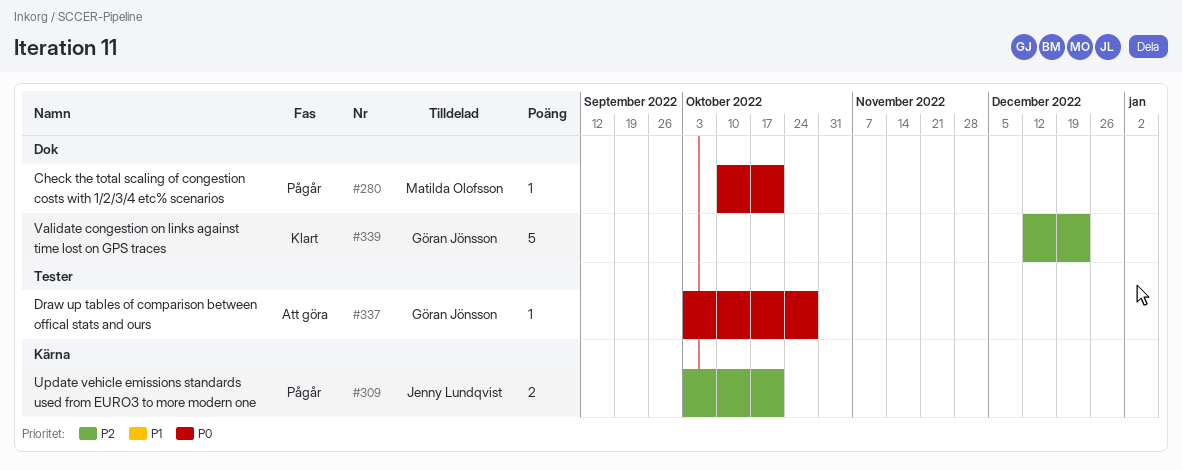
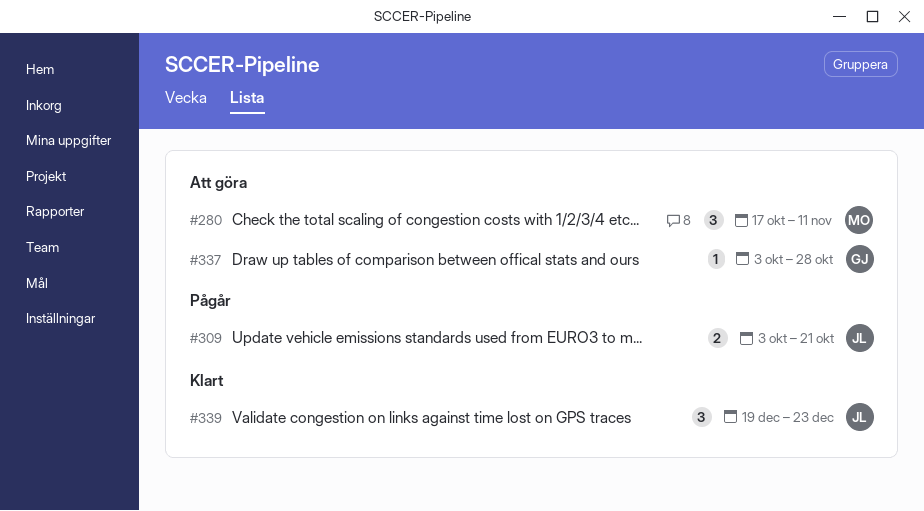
#280, status: Pågår -> Att göra
#280, estimate: 1 -> 3
#280, start: Oct 10 -> Oct 17
#280, due: Oct 21 -> Nov 11
#339, owner: Göran Jönsson -> Jenny Lundqvist
#339, estimate: 5 -> 3
#339, start: Dec 12 -> Dec 19

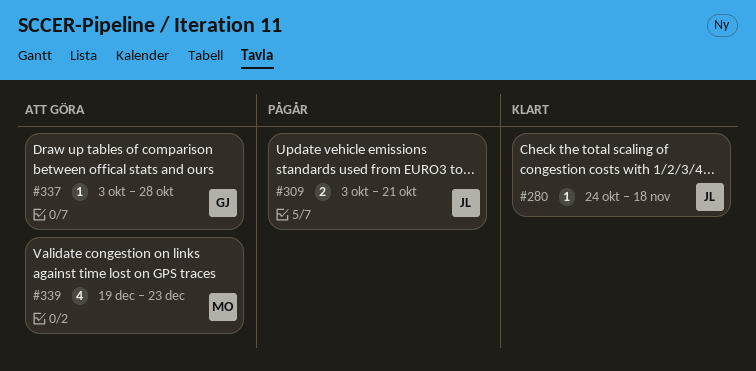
#280, status: Att göra -> Klart
#280, owner: MO -> JL
#280, estimate: 3 -> 1
#280, start: Oct 17 -> Oct 24
#280, due: Nov 11 -> Nov 18
#339, status: Klart -> Att göra
#339, owner: JL -> MO
#339, estimate: 3 -> 4

